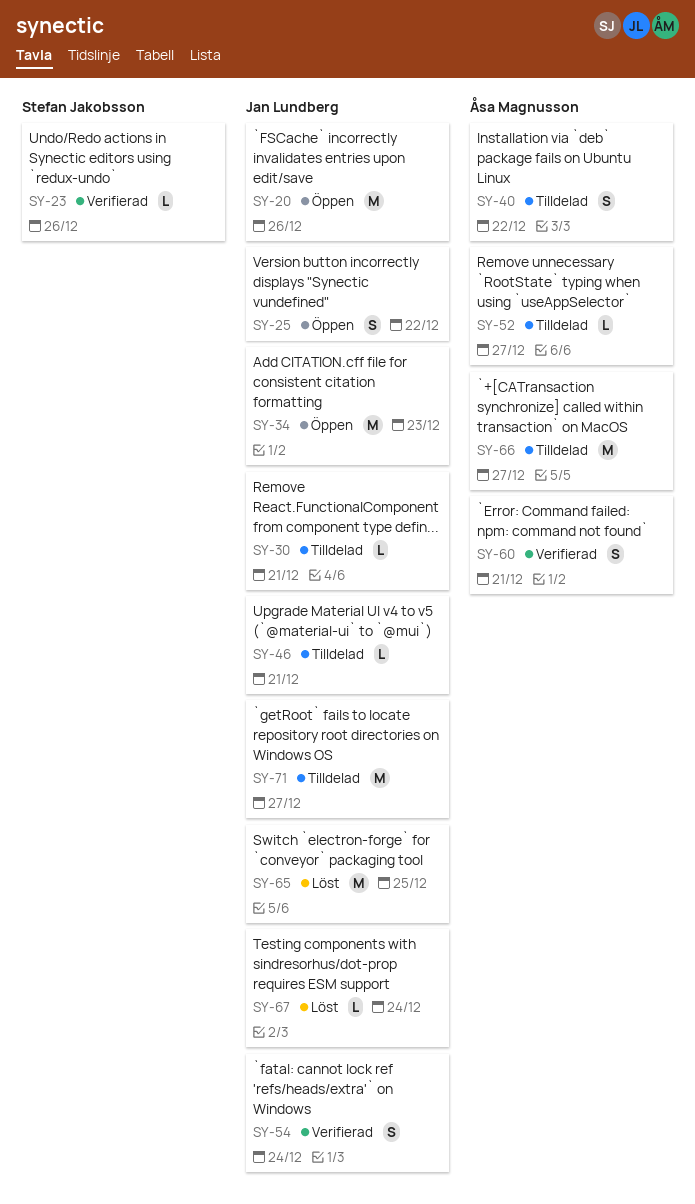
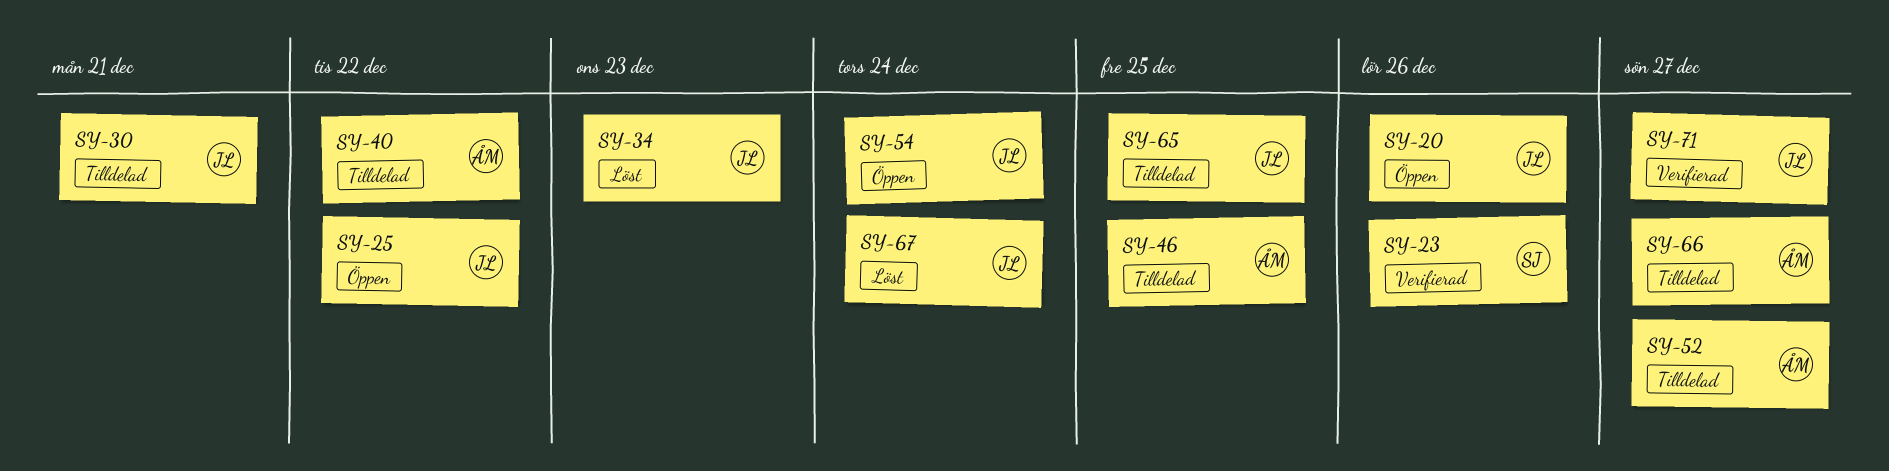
SY-34, status: Öppen -> Löst
SY-46, owner: Jan Lundberg -> Åsa Magnusson
SY-46, due: Dec 21 -> Dec 25
SY-54, status: Verifierad -> Öppen
SY-60: present -> none
SY-65, status: Löst -> Tilldelad
SY-71, status: Tilldelad -> Verifierad

